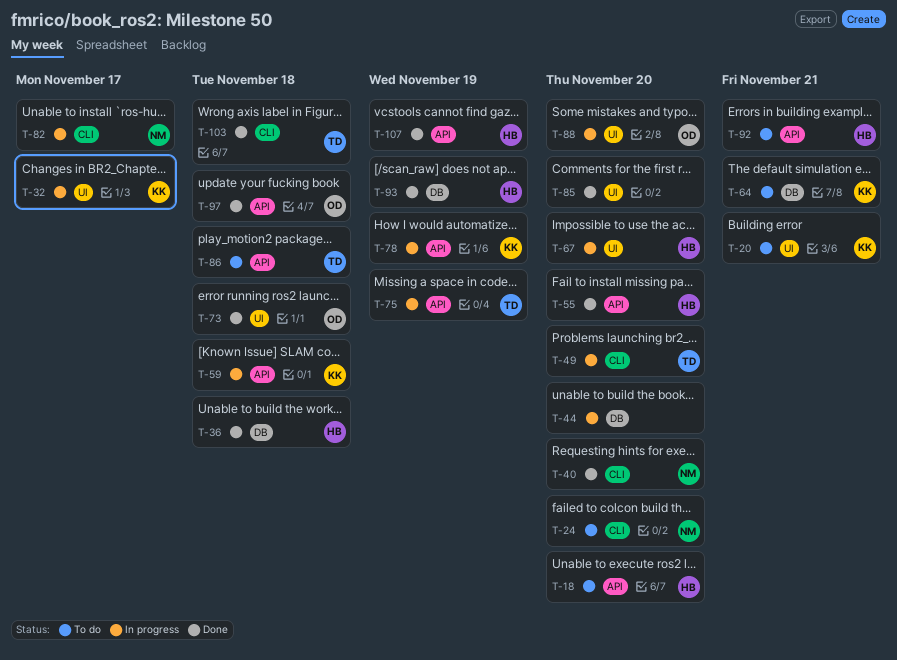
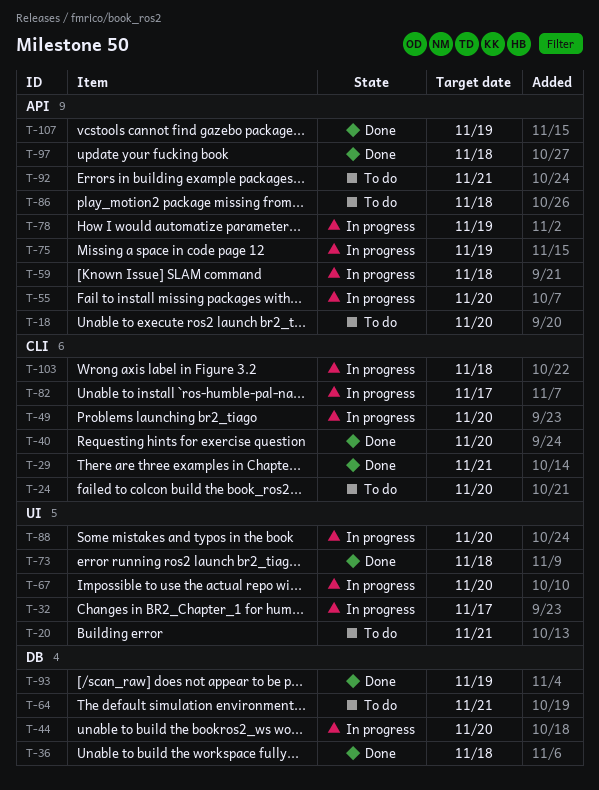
T-29: none -> present
T-55, status: Done -> In progress
T-85: present -> none
T-103, status: Done -> In progress

